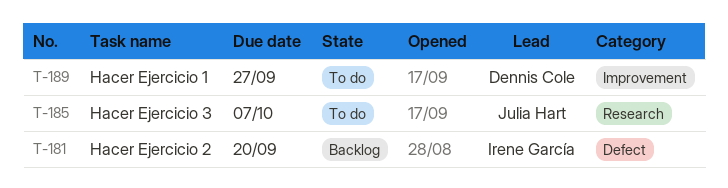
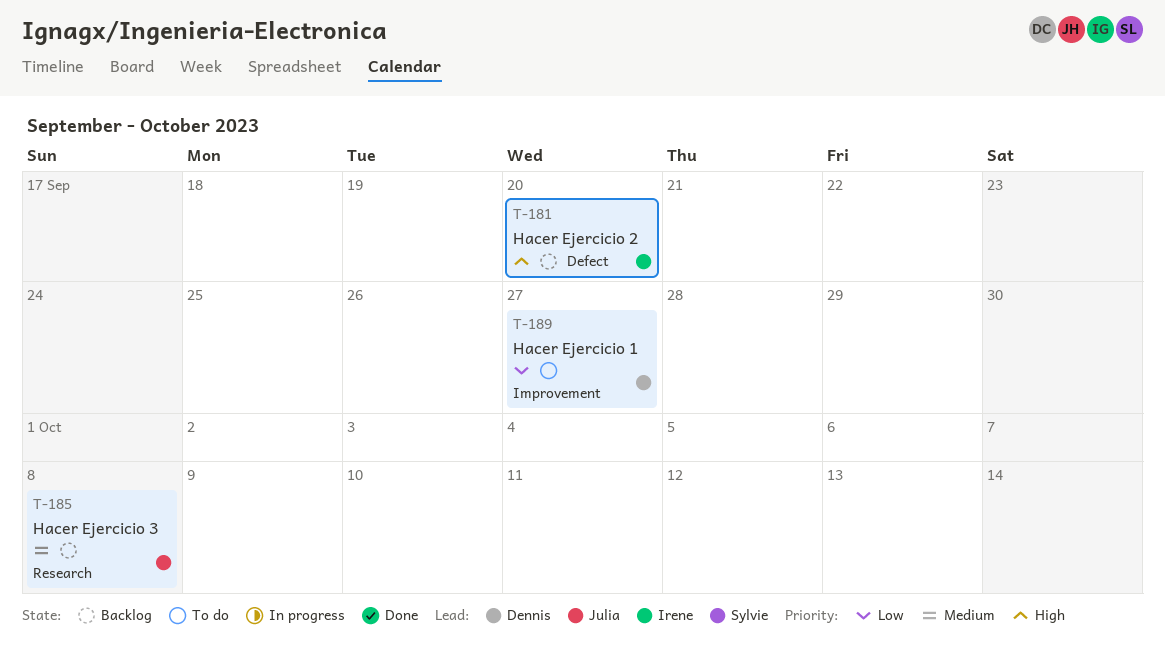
T-185, status: To do -> Backlog
T-185, due: Oct 7 -> Oct 8

